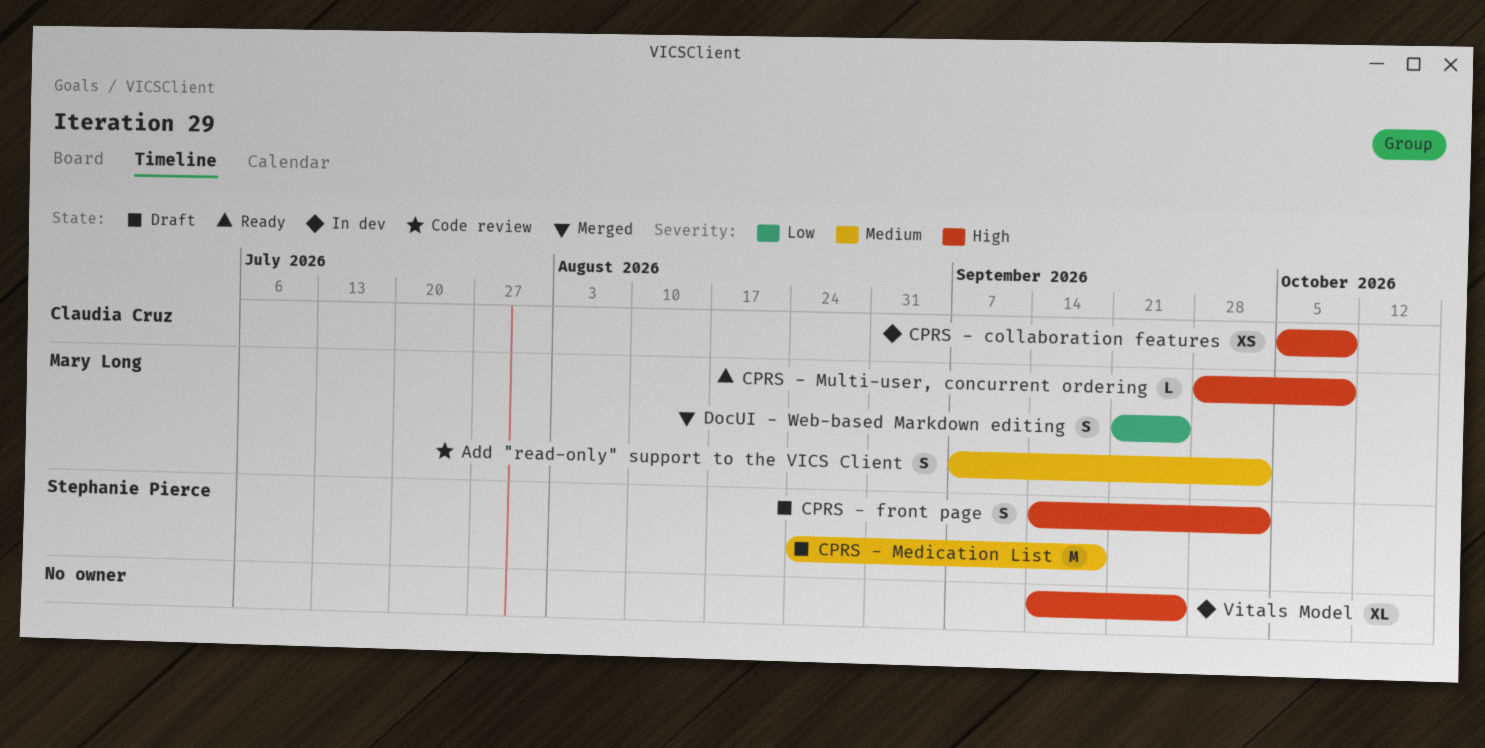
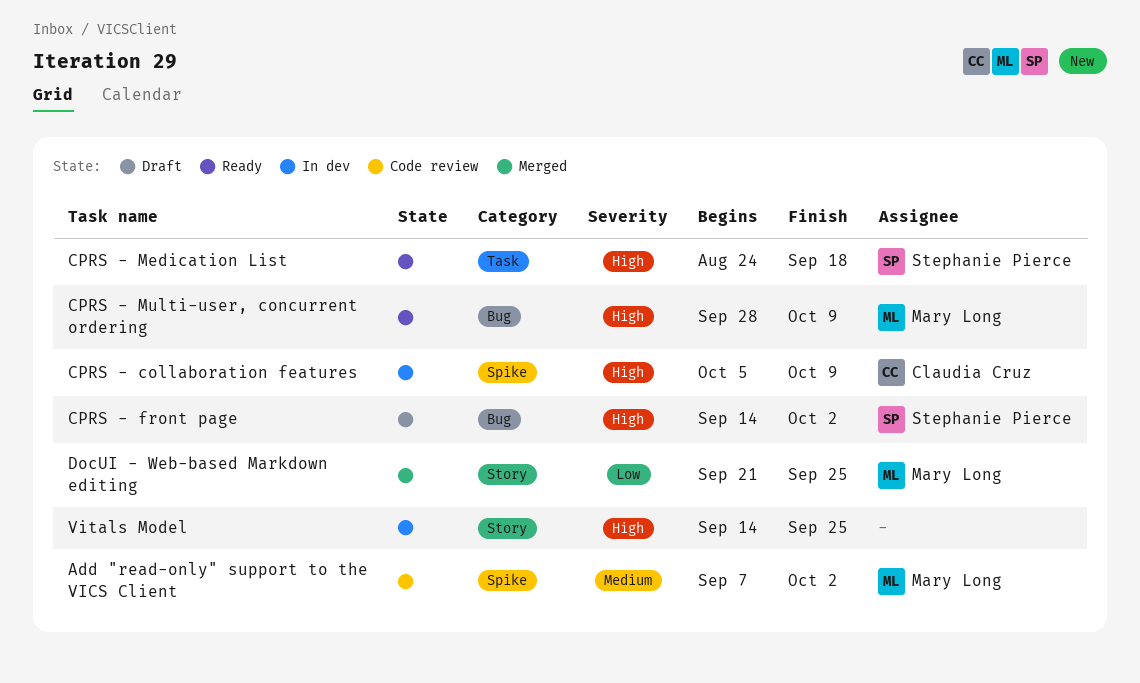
CPRS - Medication List, status: Draft -> Ready
CPRS - Medication List, priority: Medium -> High

